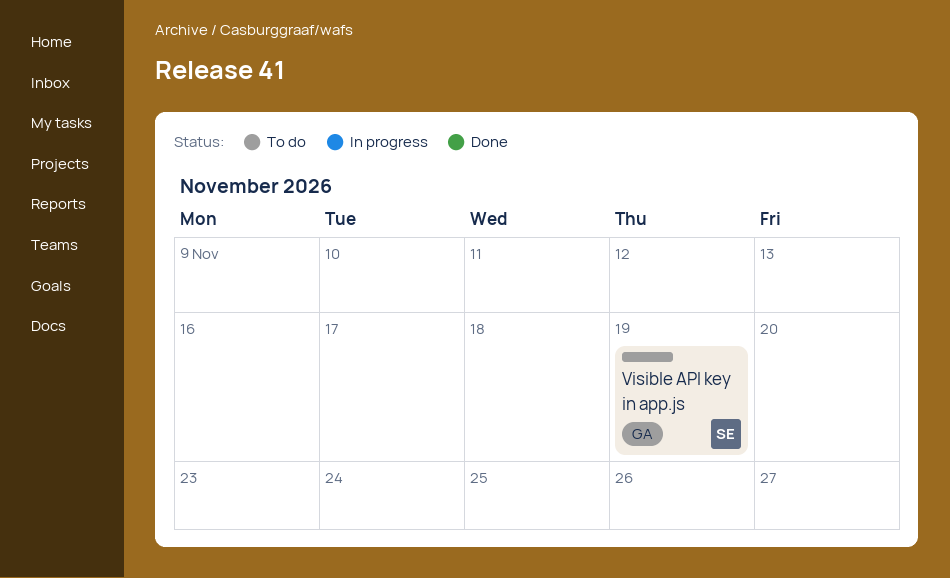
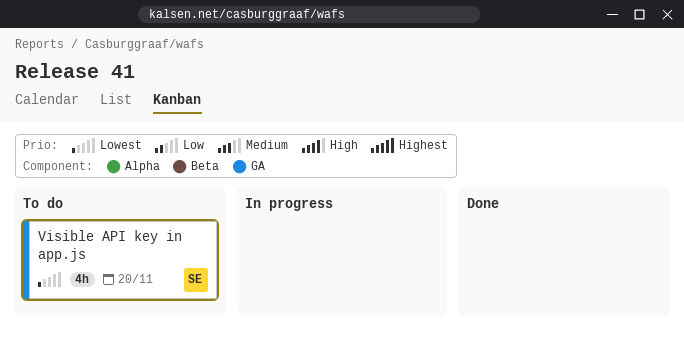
Visible API key in app.js, due: Nov 19 -> Nov 20

